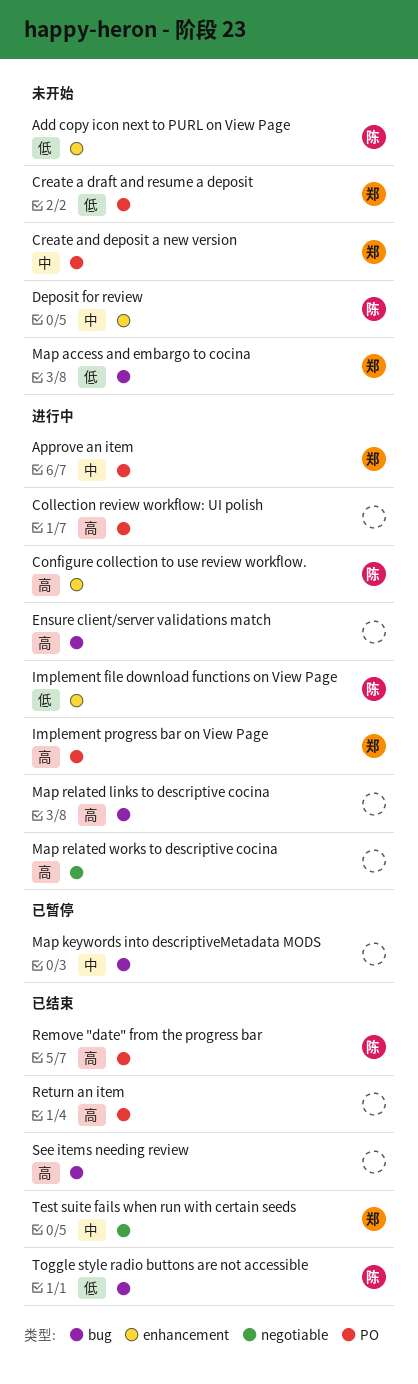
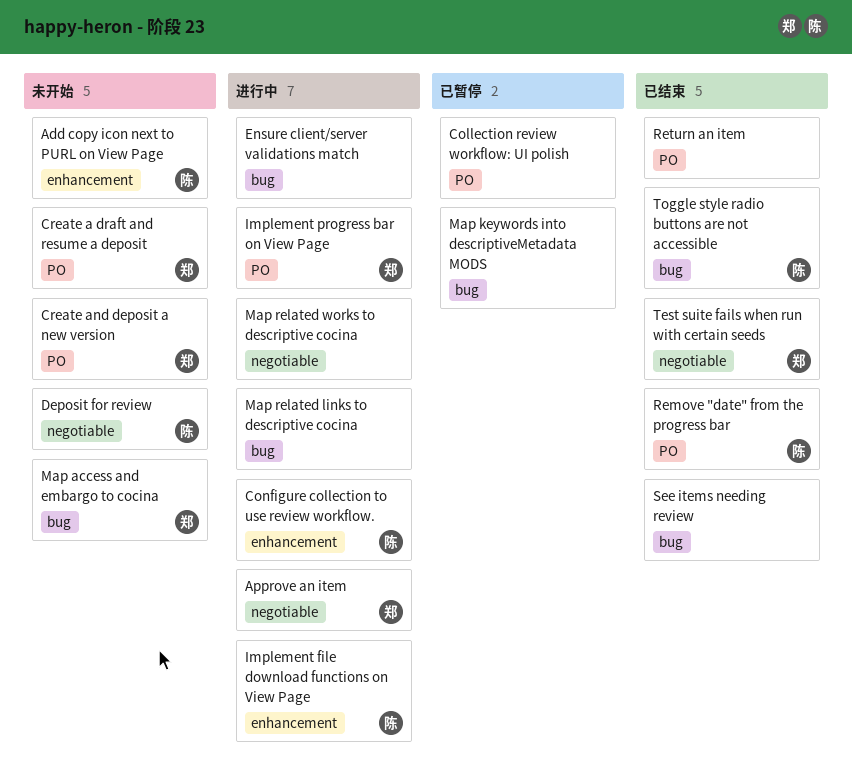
Approve an item, label: PO -> negotiable
Collection review workflow: UI polish, status: 进行中 -> 已暂停
Deposit for review, label: enhancement -> negotiable

